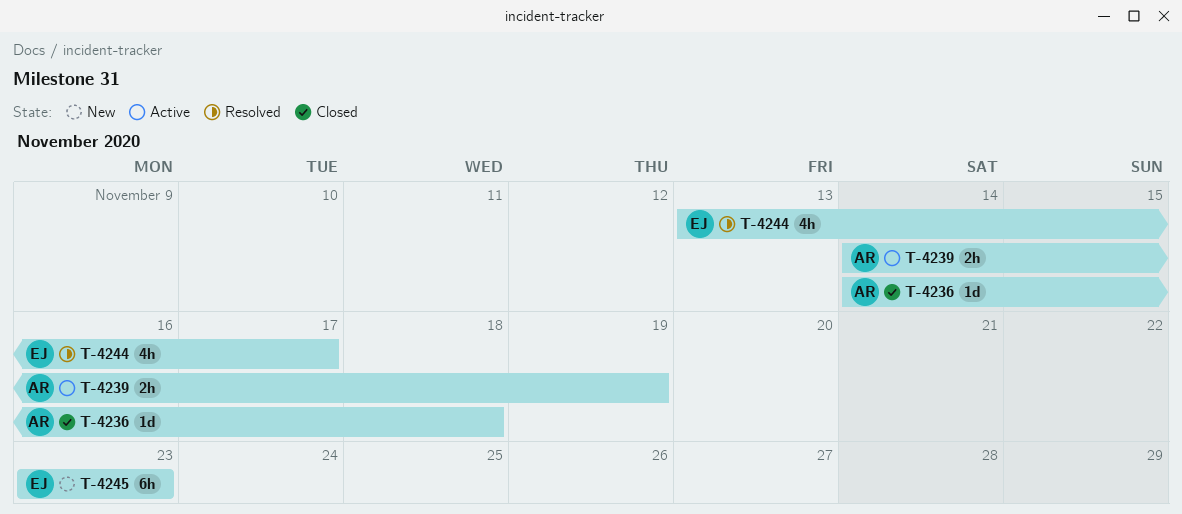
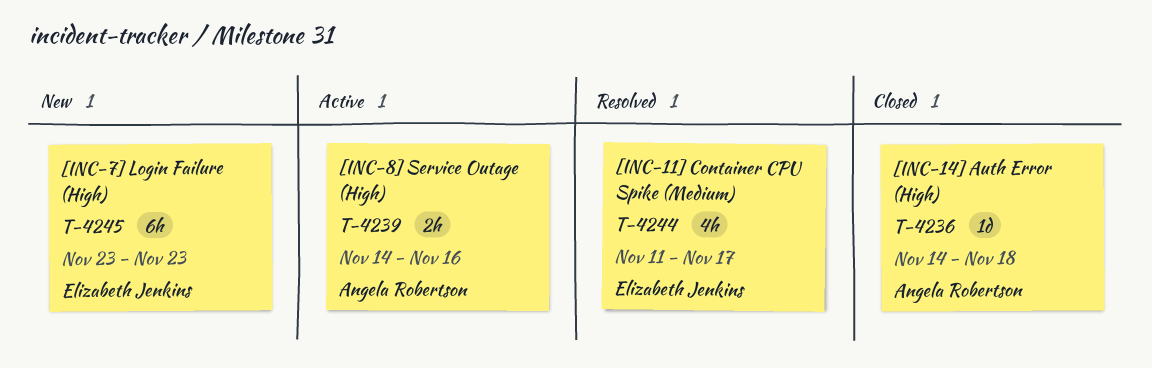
T-4239, due: Nov 19 -> Nov 16
T-4244, start: Nov 13 -> Nov 11

